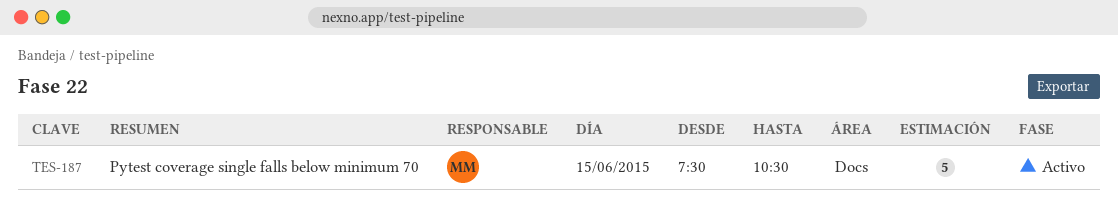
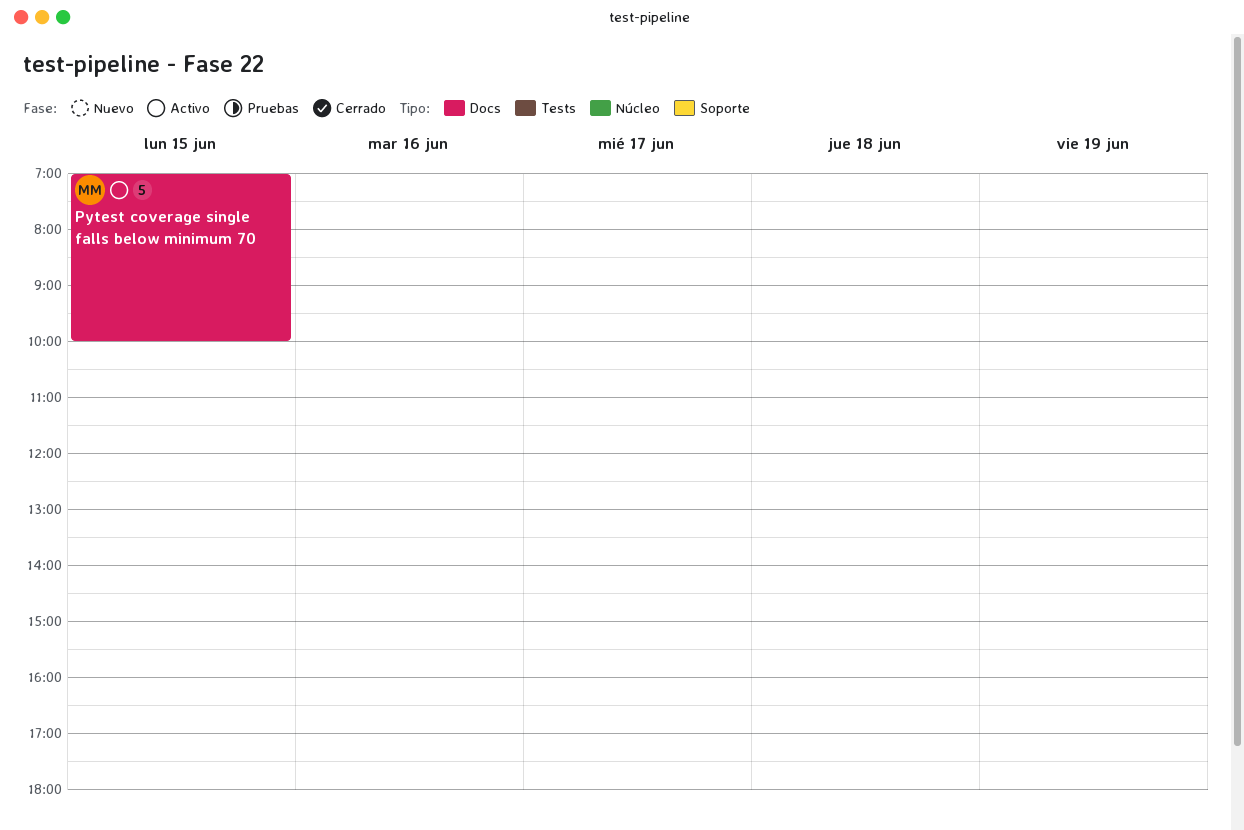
Pytest coverage single falls below minimum 70, begins: 07:30 -> 07:00
Pytest coverage single falls below minimum 70, ends: 10:30 -> 10:00

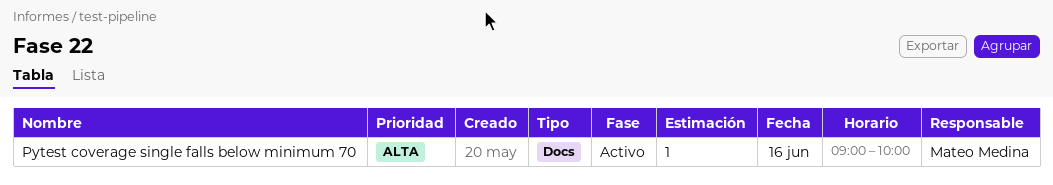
Pytest coverage single falls below minimum 70, estimate: 5 -> 1
Pytest coverage single falls below minimum 70, day: Jun 15 -> Jun 16
Pytest coverage single falls below minimum 70, begins: 07:00 -> 09:00

